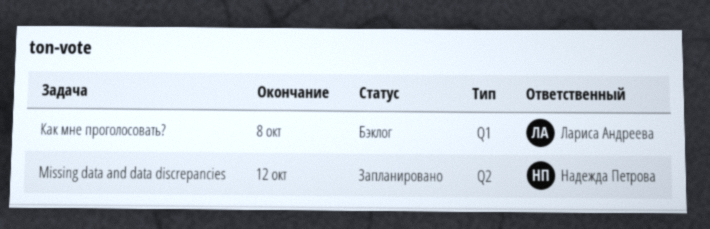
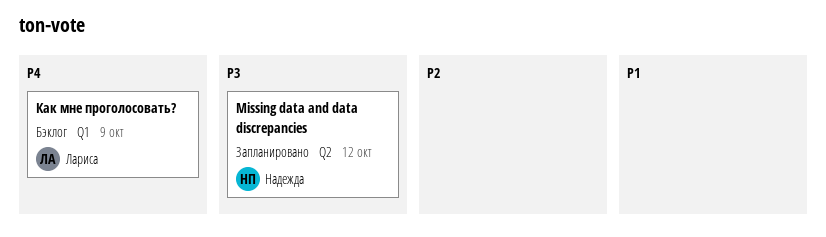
Как мне проголосовать?, due: Oct 8 -> Oct 9

